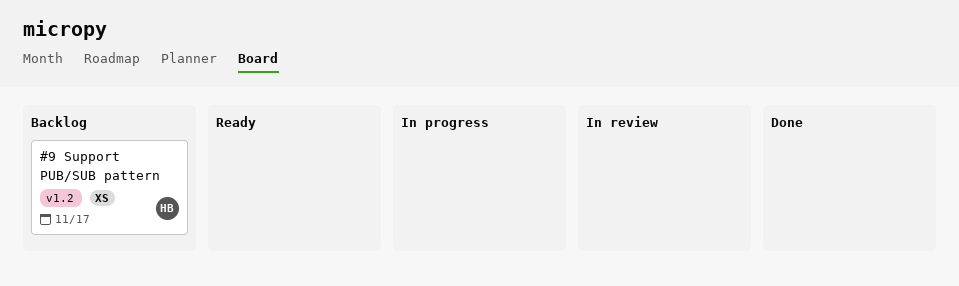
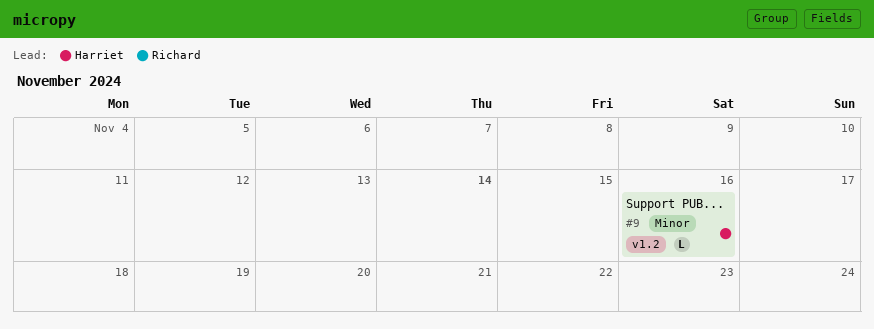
#9, estimate: XS -> L
#9, due: Nov 17 -> Nov 16

